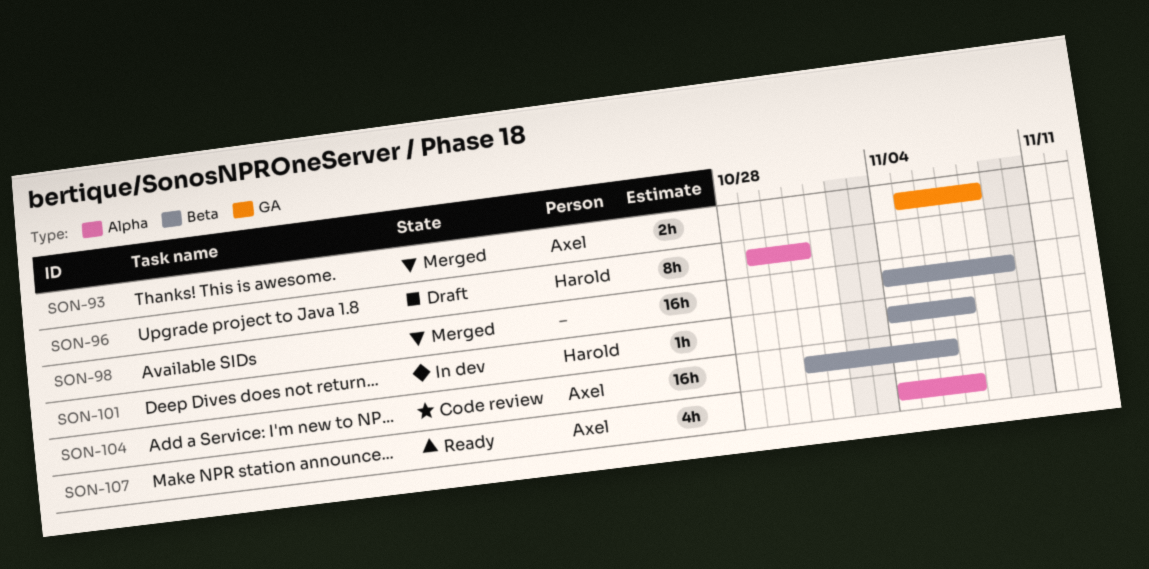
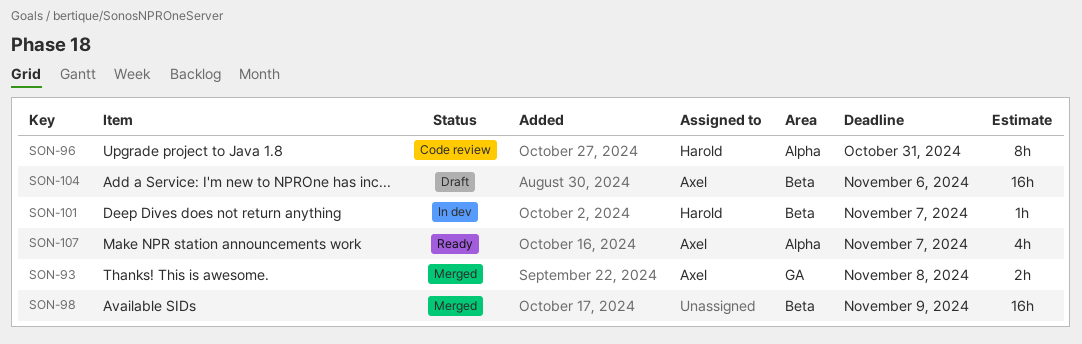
SON-96, status: Draft -> Code review
SON-104, status: Code review -> Draft

